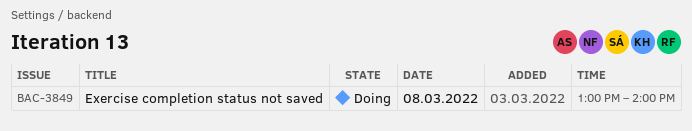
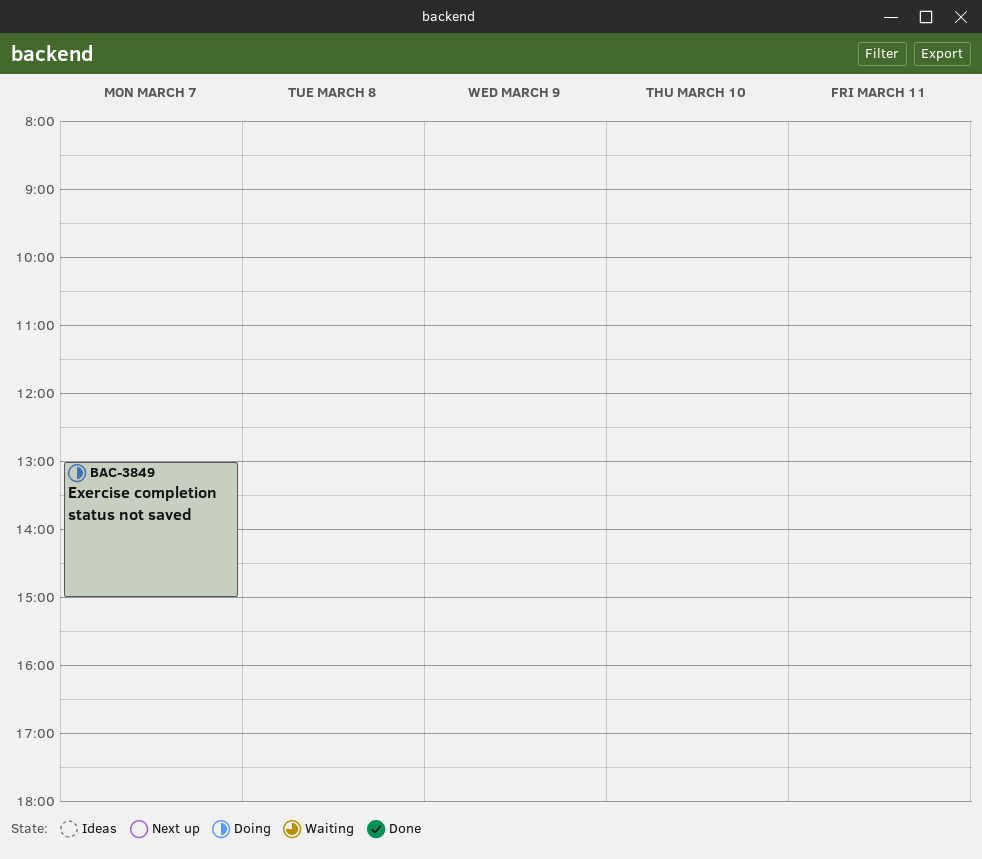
BAC-3849, day: Mar 8 -> Mar 7
BAC-3849, ends: 14:00 -> 15:00

